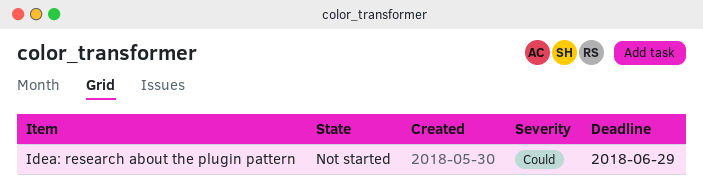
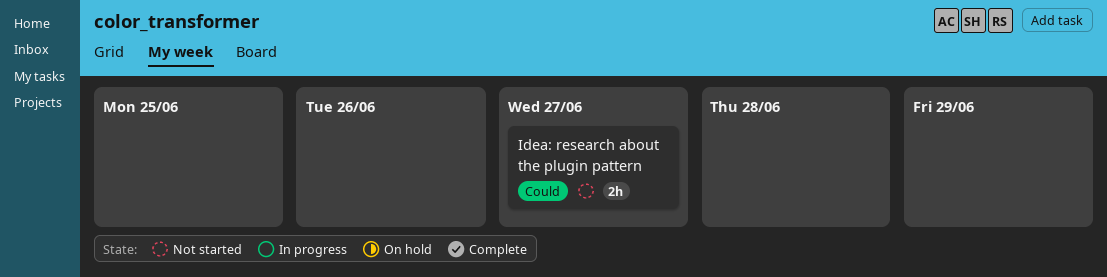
Idea: research about the plugin pattern, due: Jun 29 -> Jun 27

